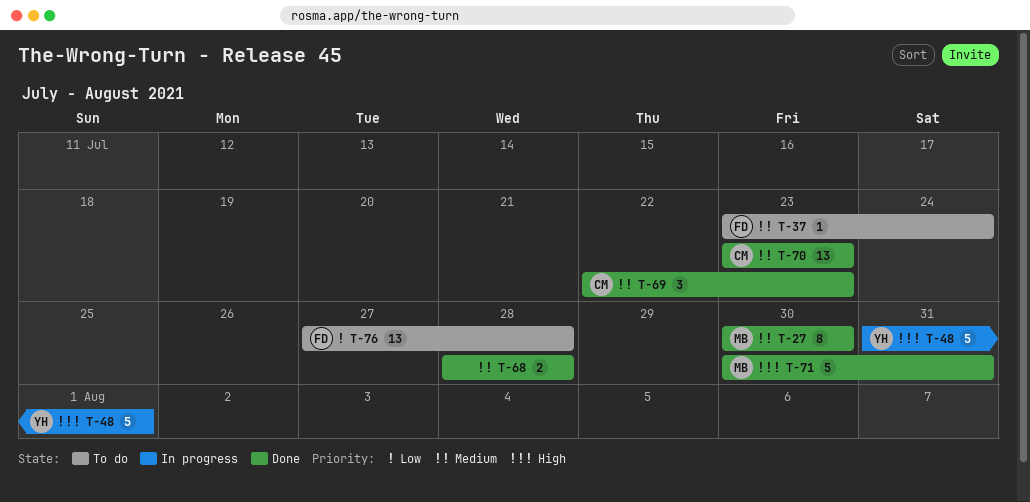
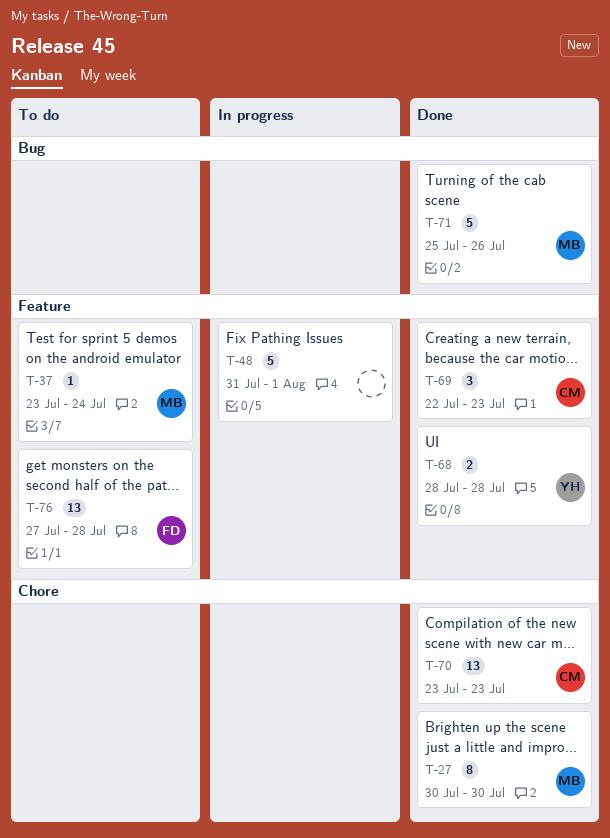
T-37, owner: FD -> MB
T-48, owner: YH -> none
T-68, owner: none -> YH
T-71, start: Jul 30 -> Jul 25
T-71, due: Jul 31 -> Jul 26

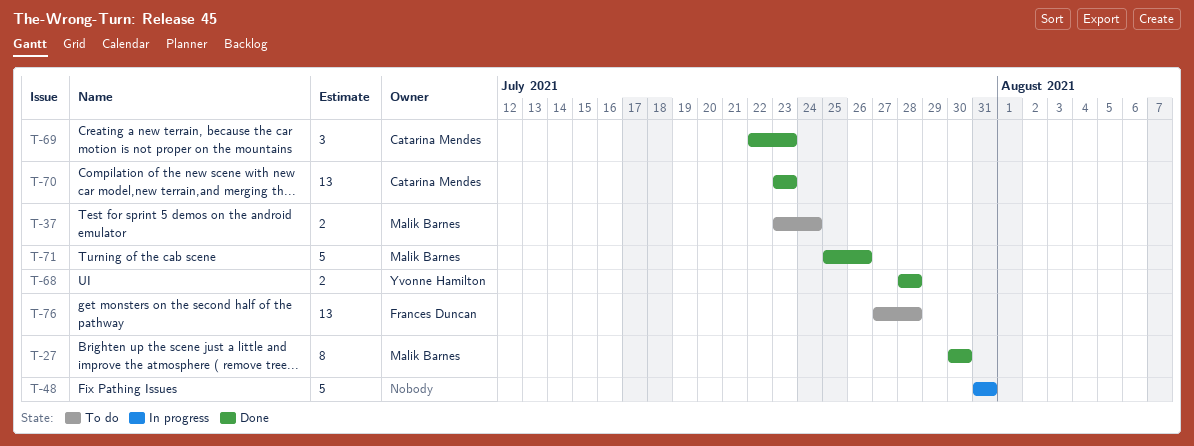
T-37, estimate: 1 -> 2
T-48, due: Aug 1 -> Jul 31

